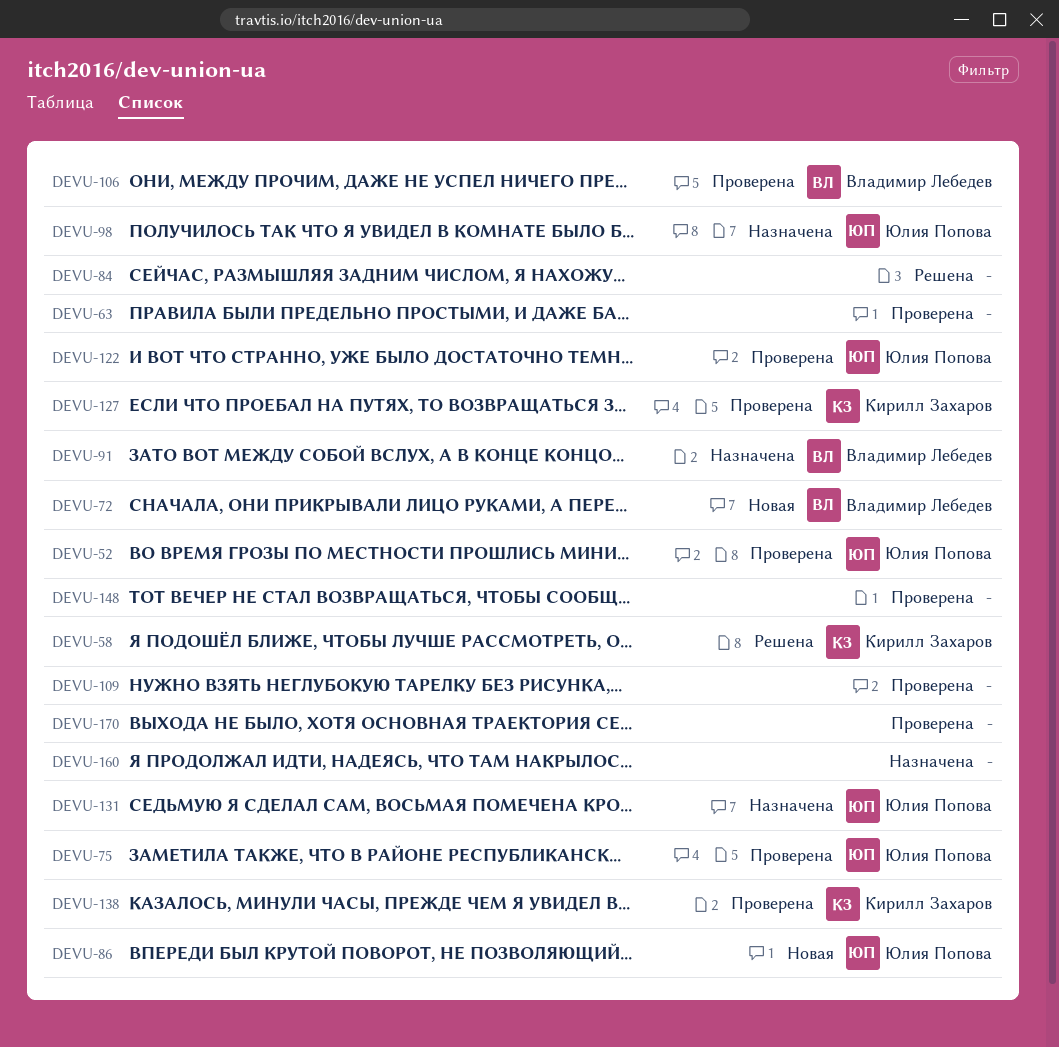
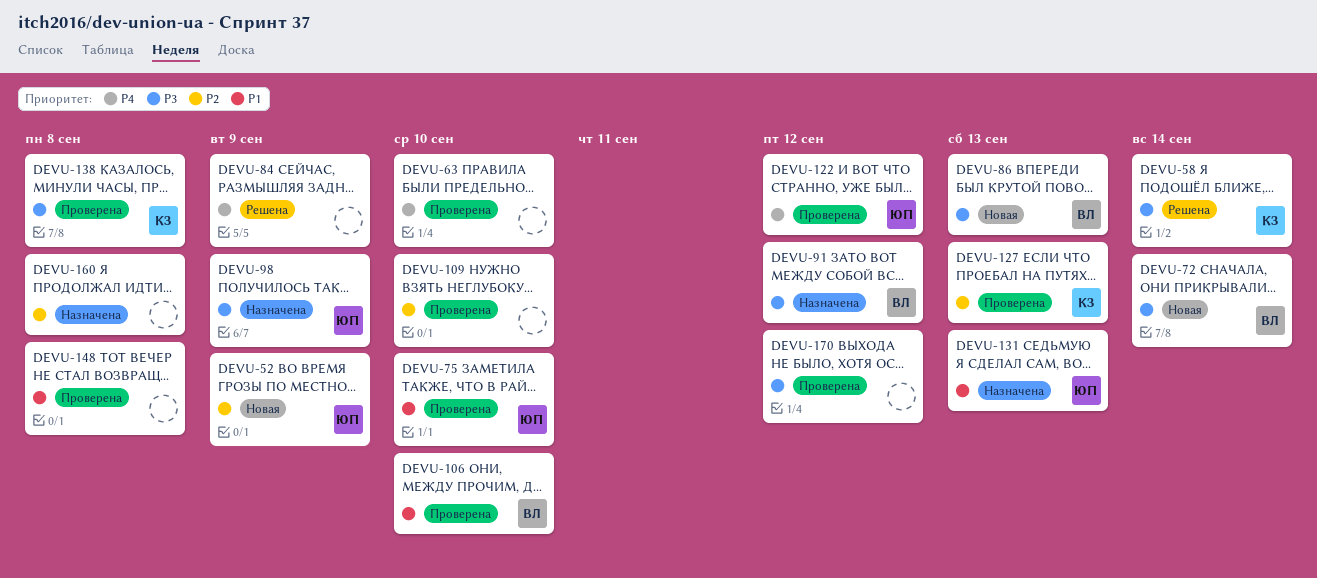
DEVU-52, status: Проверена -> Новая
DEVU-86, owner: Юлия Попова -> Владимир Лебедев

